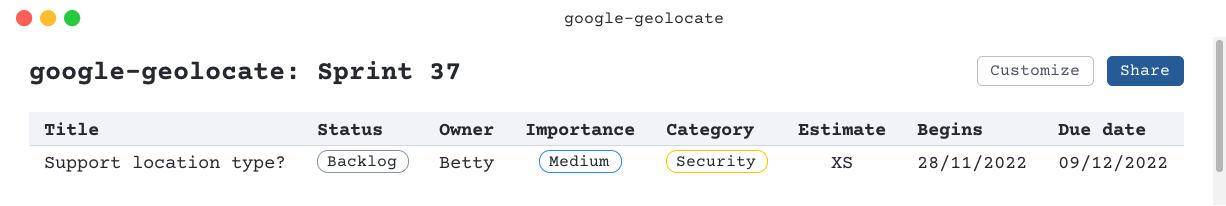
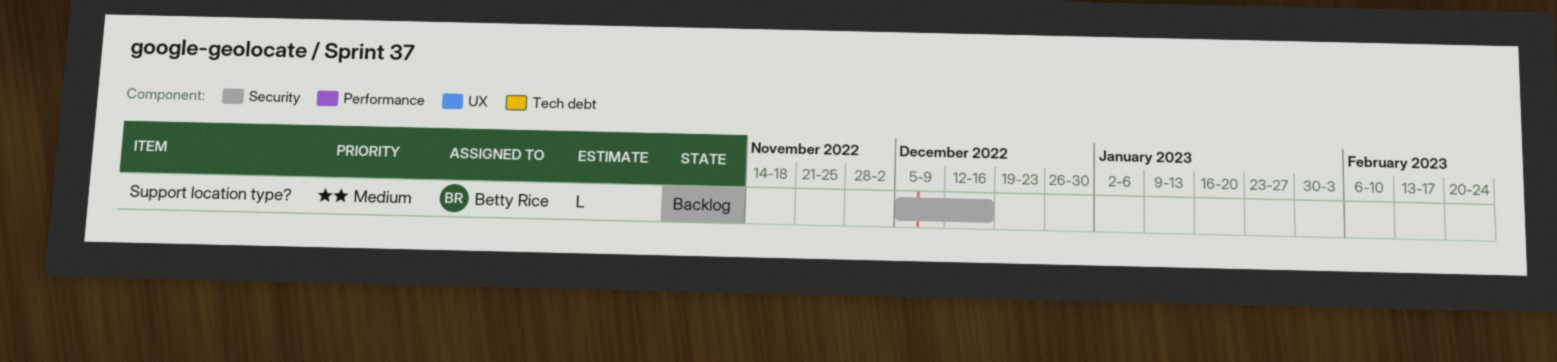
Support location type?, estimate: XS -> L
Support location type?, start: Nov 28 -> Dec 5
Support location type?, due: Dec 9 -> Dec 16

